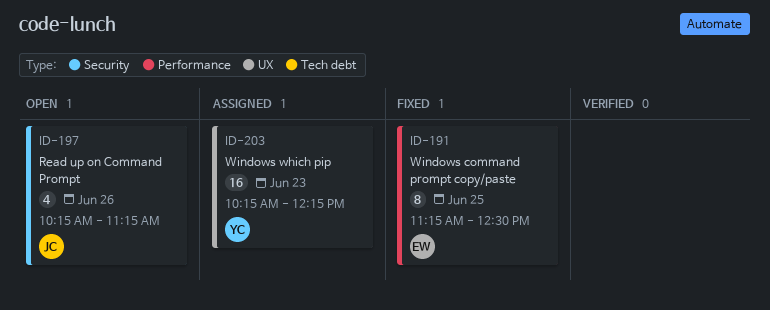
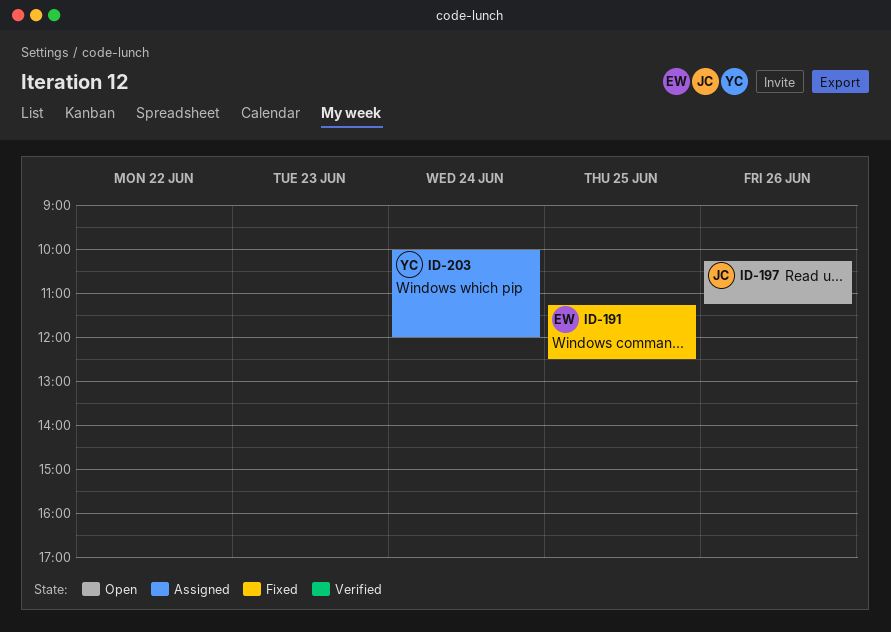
ID-203, day: Jun 23 -> Jun 24
ID-203, begins: 10:15 -> 10:00
ID-203, ends: 12:15 -> 12:00

